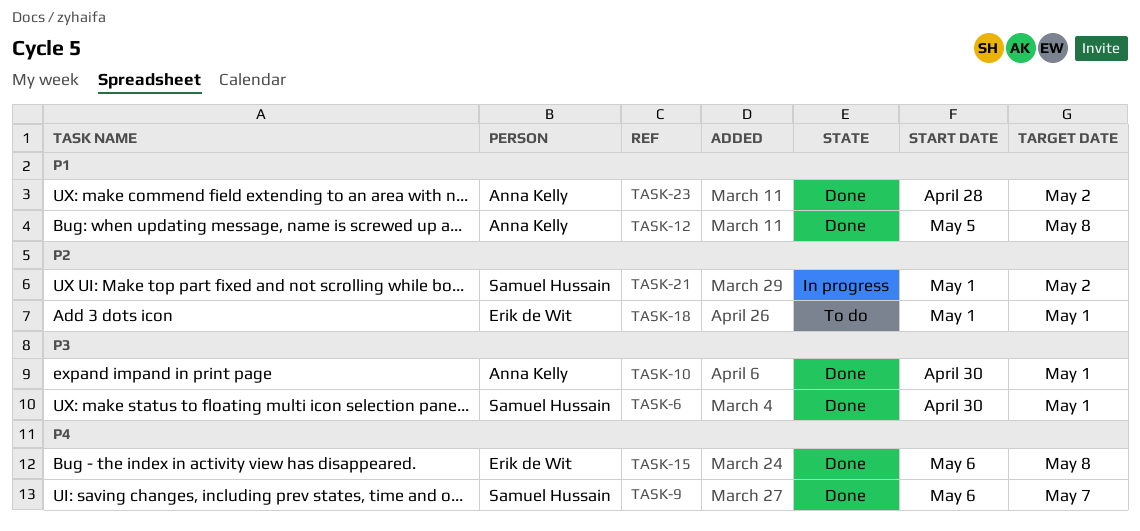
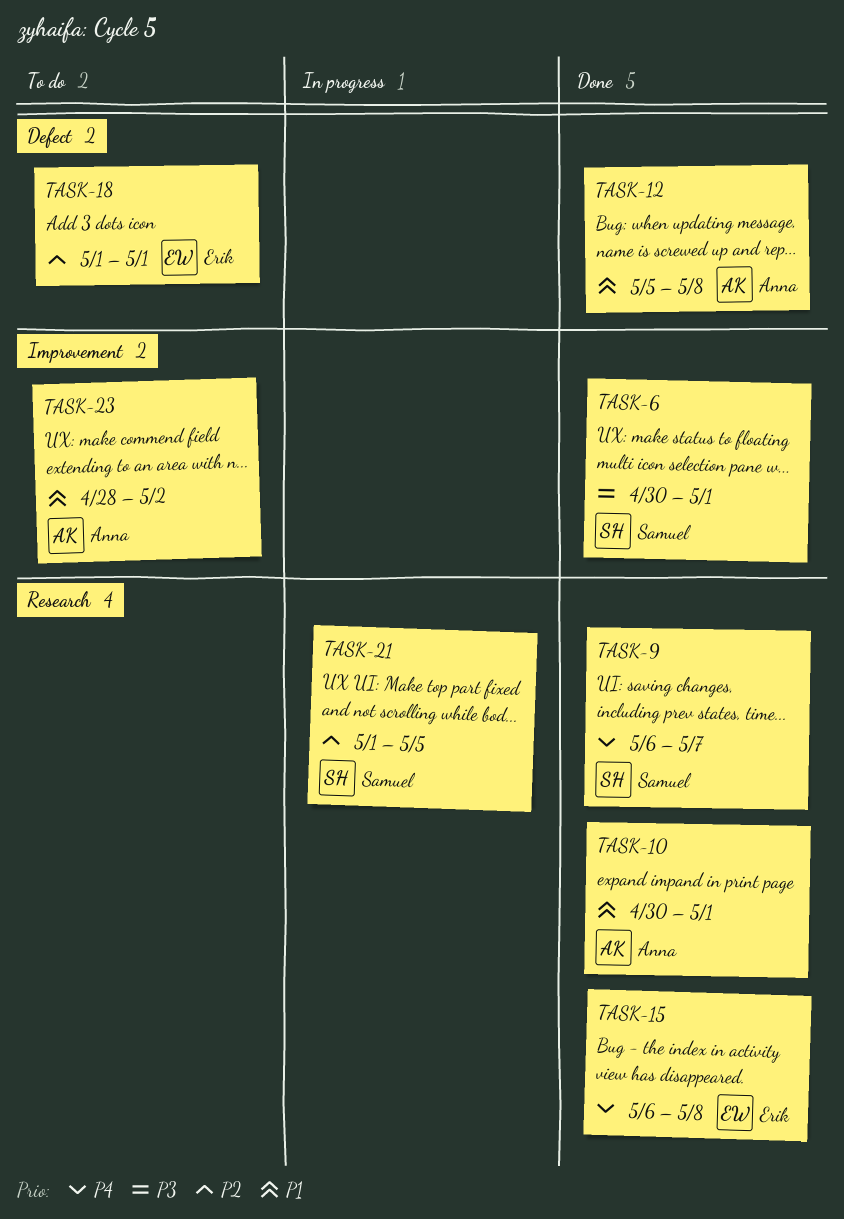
TASK-10, priority: P3 -> P1
TASK-21, due: May 2 -> May 5
TASK-23, status: Done -> To do

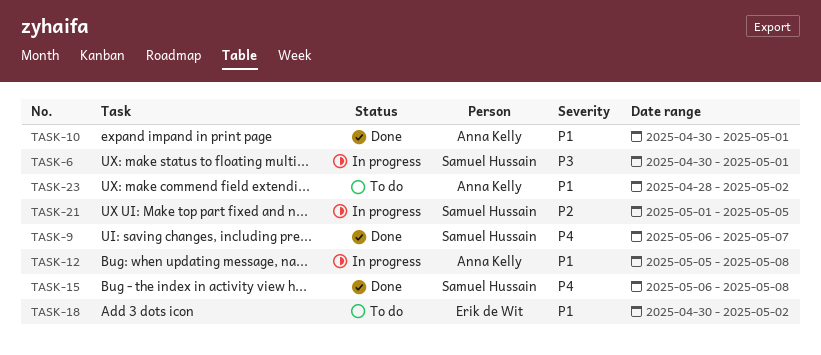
TASK-6, status: Done -> In progress
TASK-12, status: Done -> In progress
TASK-15, owner: Erik de Wit -> Samuel Hussain
TASK-18, priority: P2 -> P1
TASK-18, start: May 1 -> Apr 30
TASK-18, due: May 1 -> May 2

